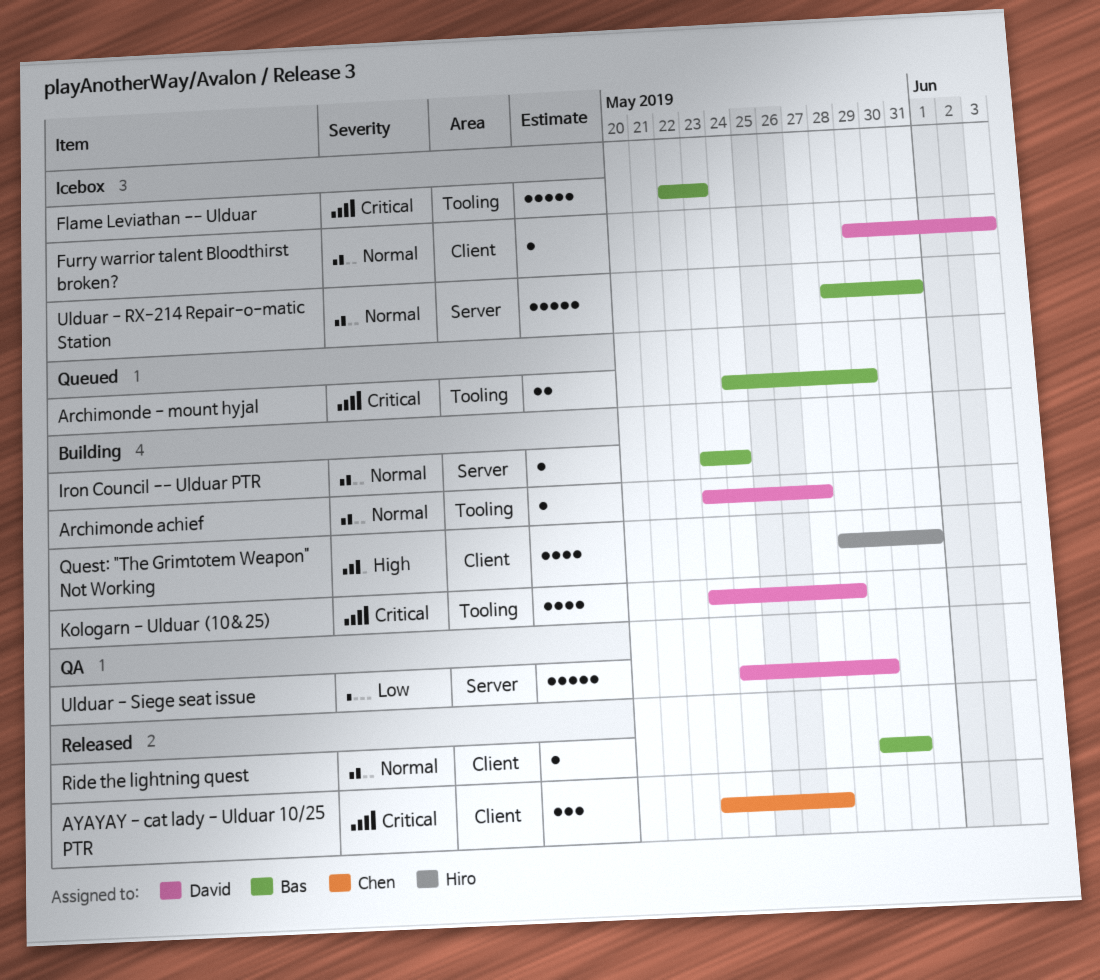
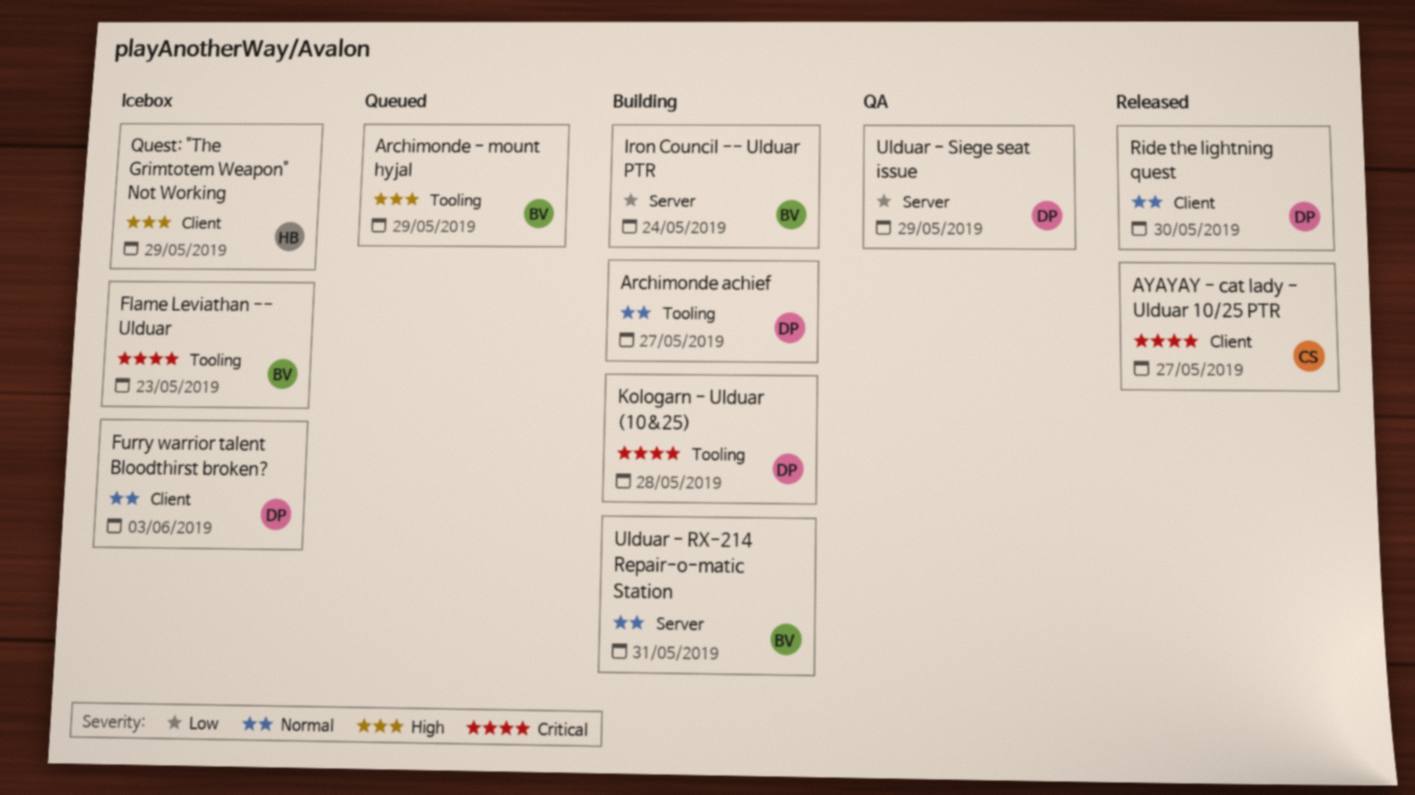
Archimonde - mount hyjal, priority: Critical -> High
Iron Council -- Ulduar PTR, priority: Normal -> Low
Quest: "The Grimtotem Weapon" Not Working, status: Building -> Icebox
Quest: "The Grimtotem Weapon" Not Working, due: May 31 -> May 29
Ride the lightning quest, owner: Bas -> David
Ulduar - RX-214 Repair-o-matic Station, status: Icebox -> Building

